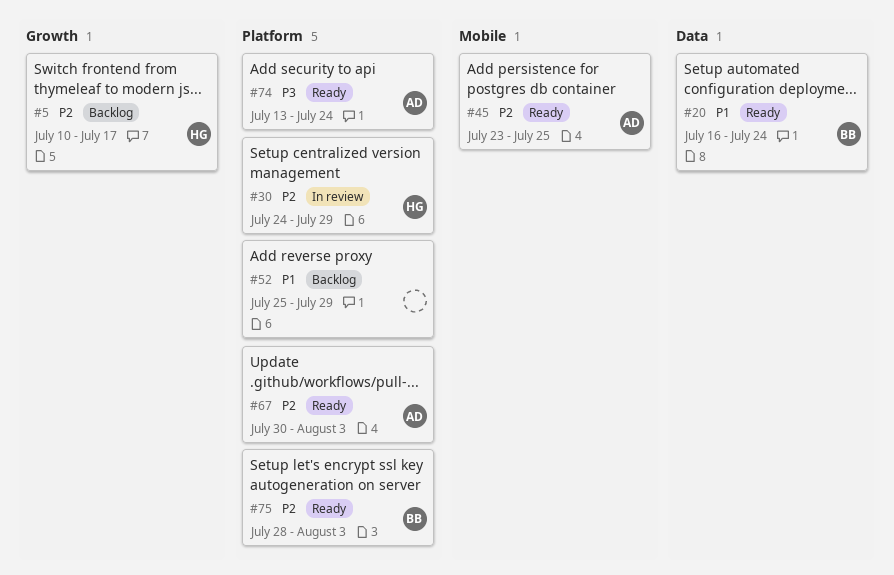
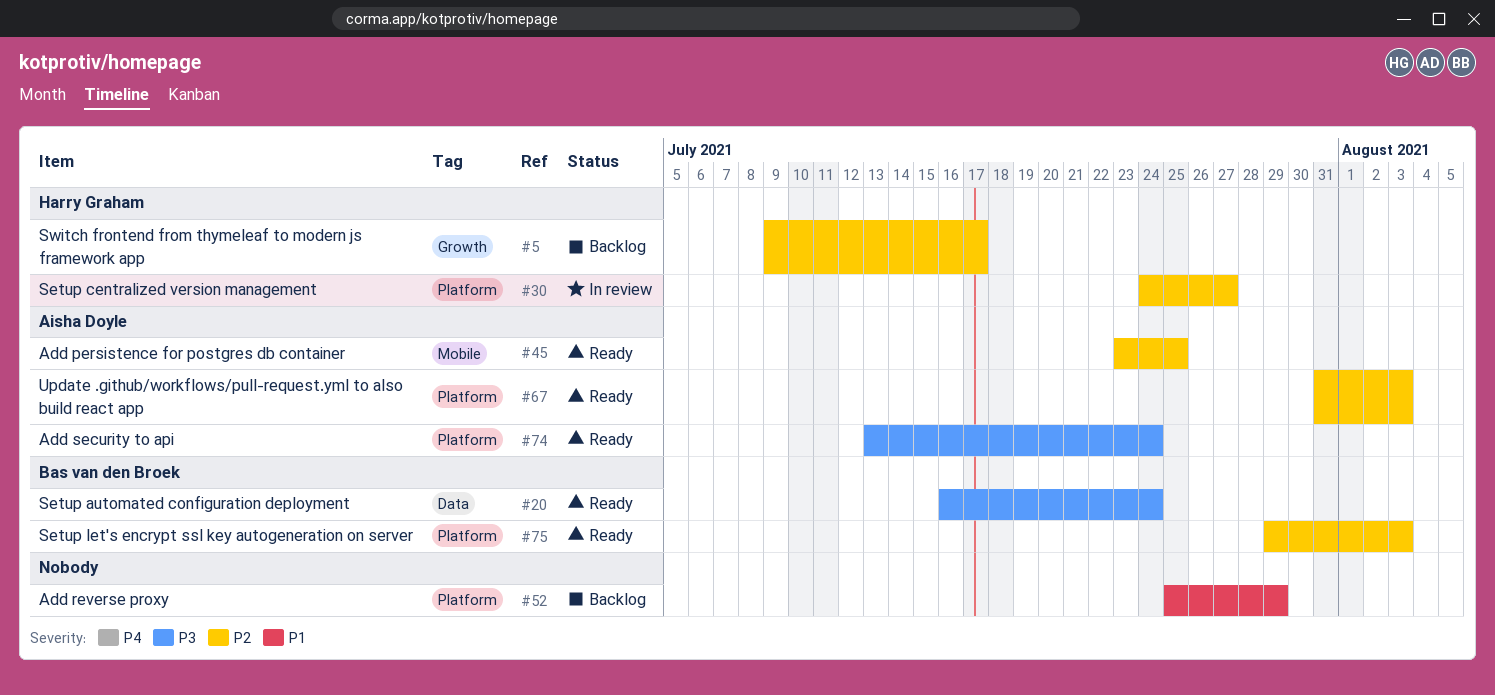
#5, start: Jul 10 -> Jul 9
#20, priority: P1 -> P3
#30, due: Jul 29 -> Jul 27
#67, start: Jul 30 -> Jul 31
#75, start: Jul 28 -> Jul 29

